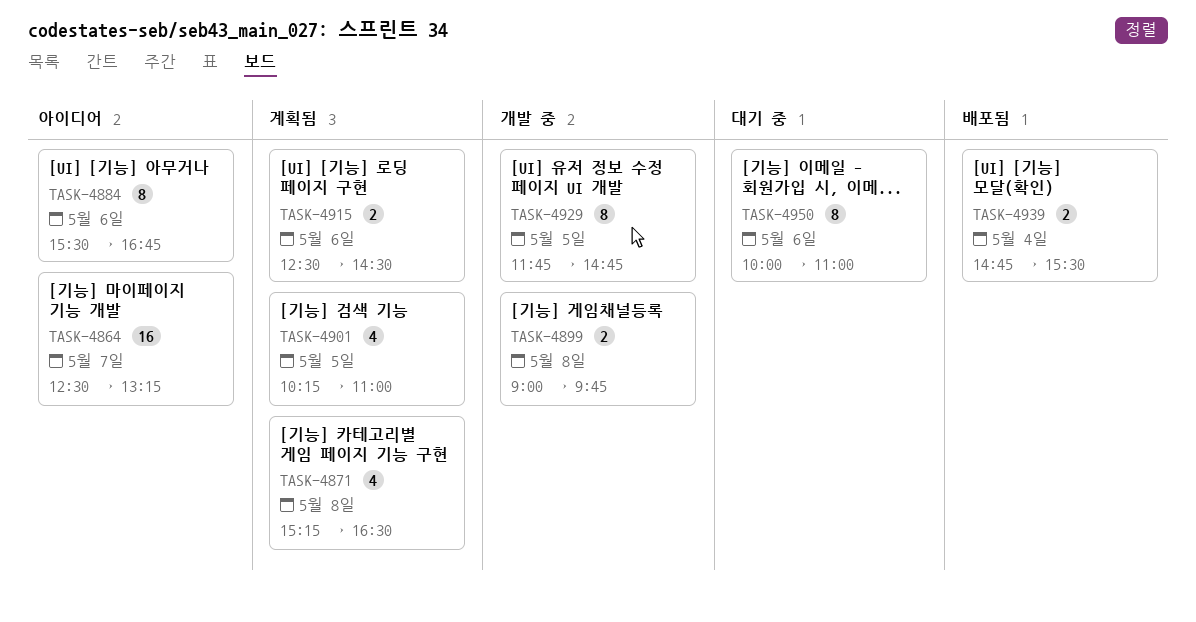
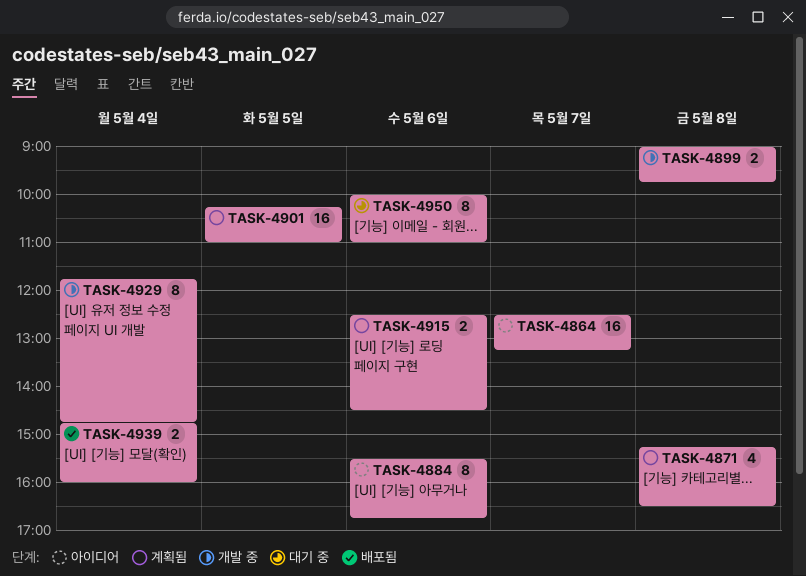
TASK-4901, estimate: 4 -> 16
TASK-4929, day: May 5 -> May 4
TASK-4939, ends: 15:30 -> 16:00

